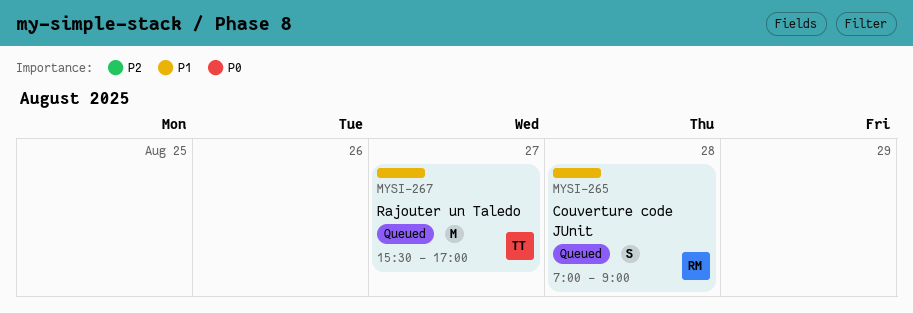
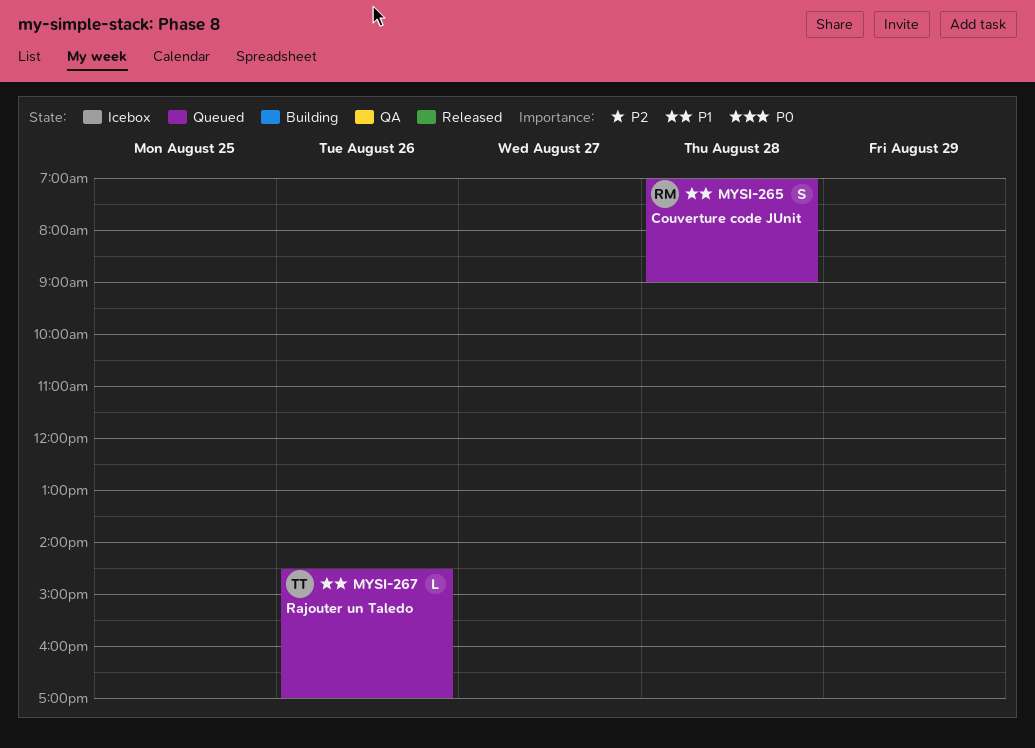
MYSI-267, estimate: M -> L
MYSI-267, day: Aug 27 -> Aug 26
MYSI-267, begins: 15:30 -> 14:30

